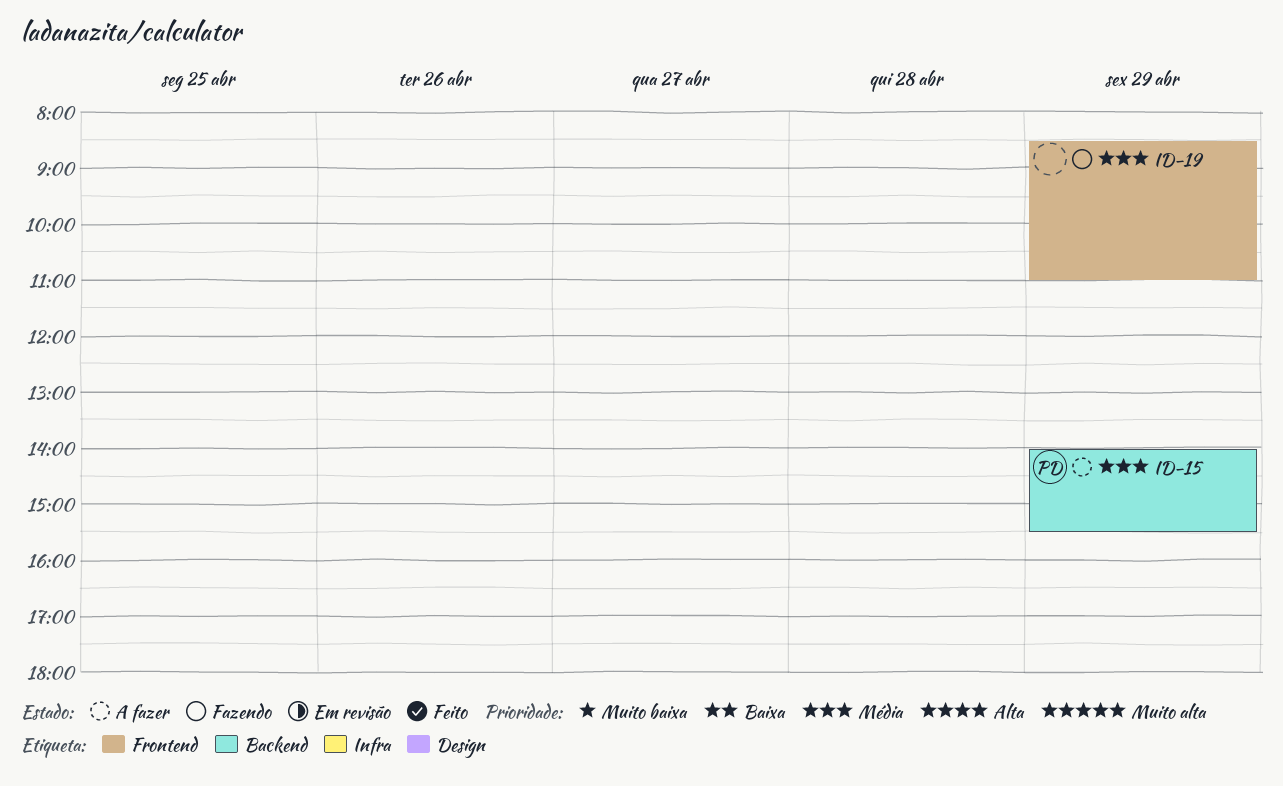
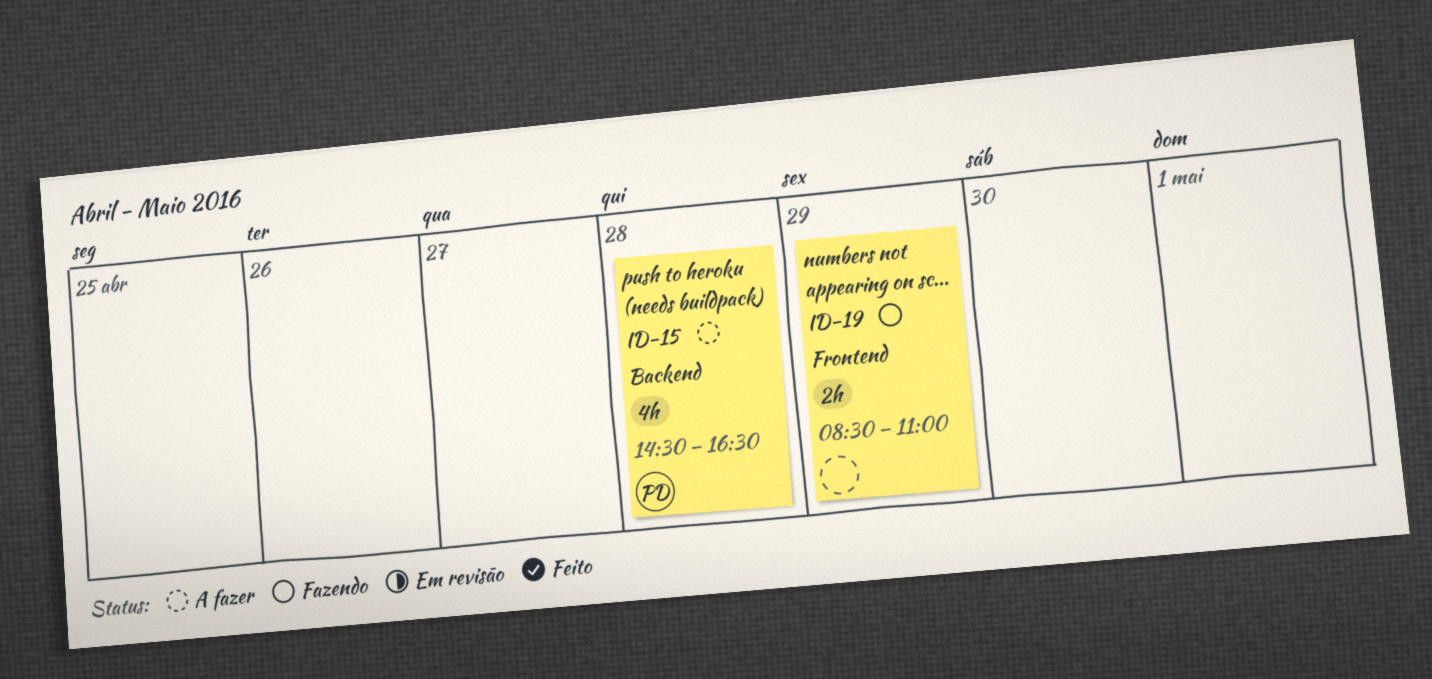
ID-15, day: Apr 29 -> Apr 28
ID-15, begins: 14:00 -> 14:30
ID-15, ends: 15:30 -> 16:30

